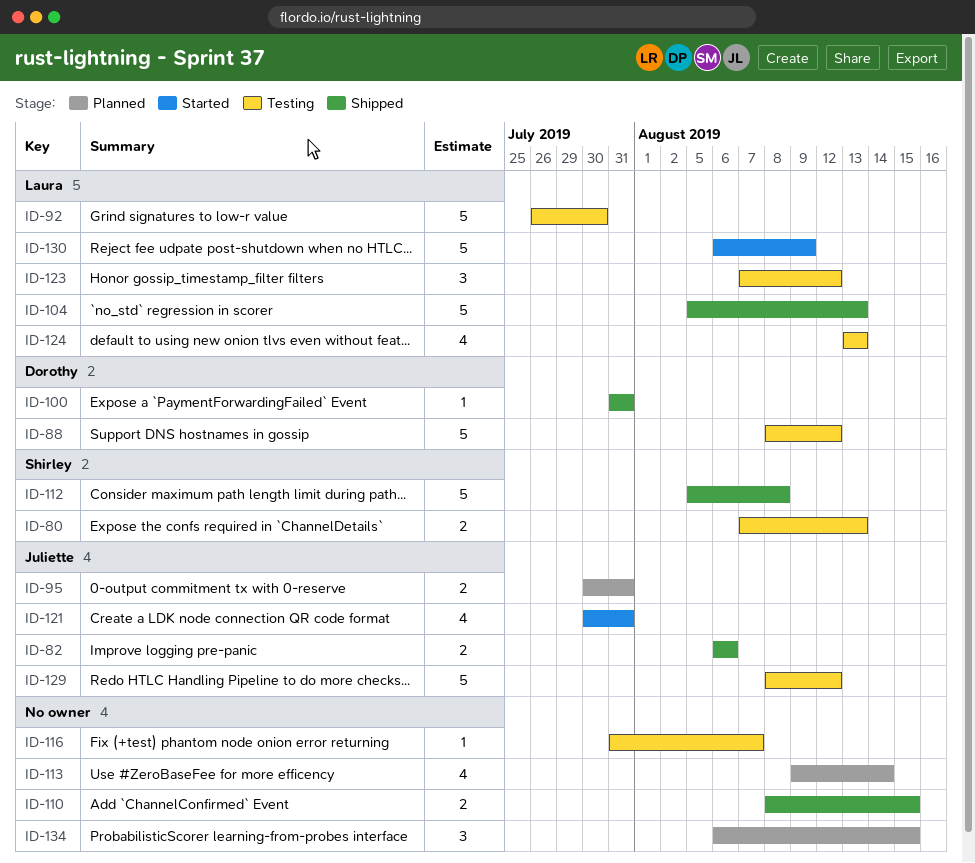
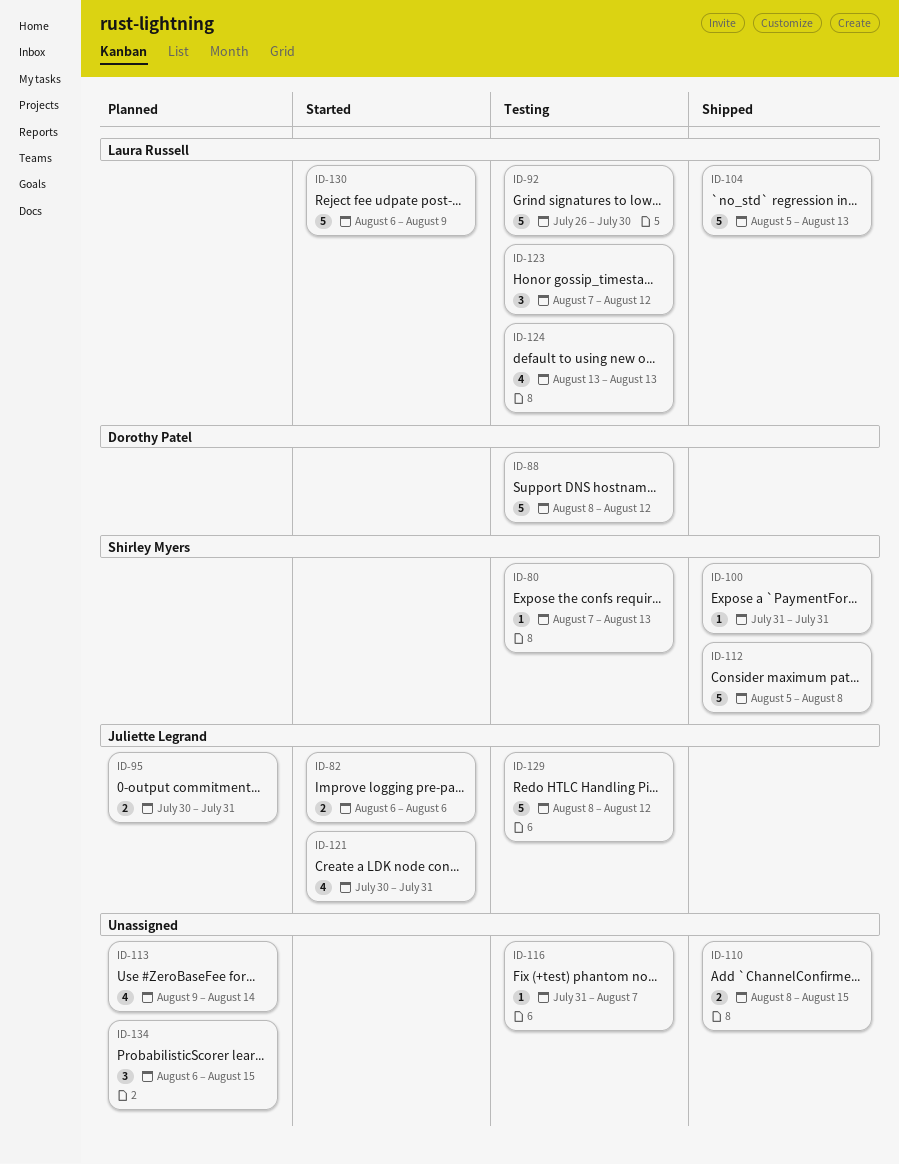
ID-80, estimate: 2 -> 1
ID-82, status: Shipped -> Started
ID-100, owner: Dorothy Patel -> Shirley Myers

